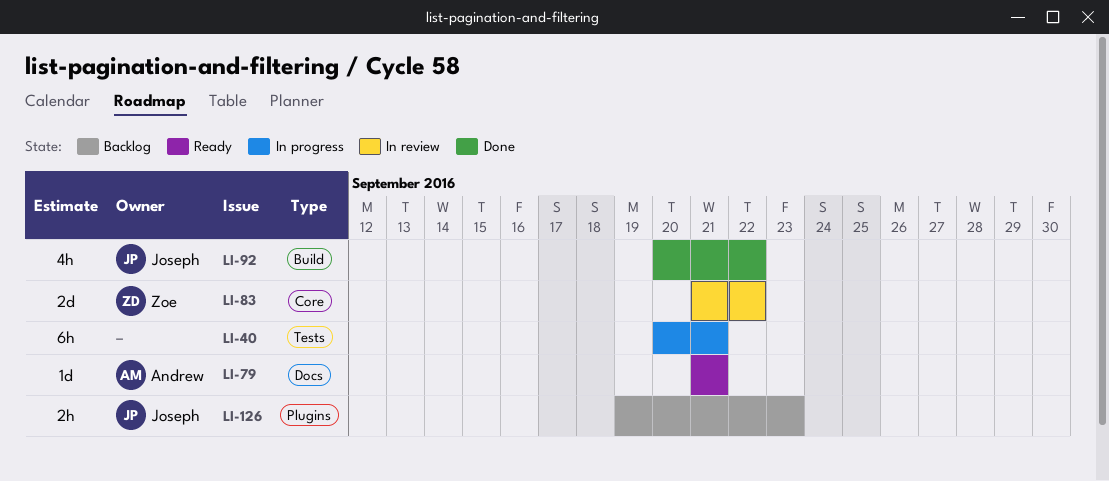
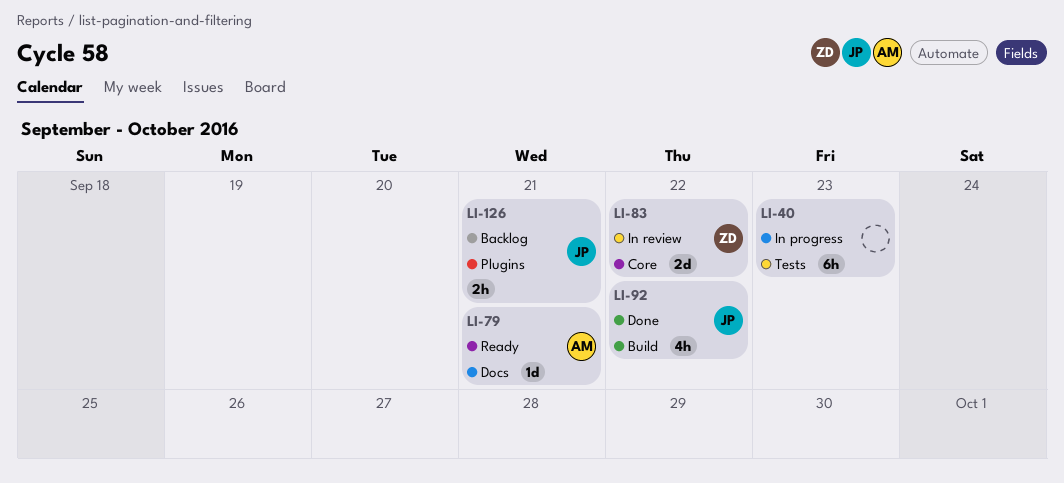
LI-40, due: Sep 21 -> Sep 23
LI-126, due: Sep 23 -> Sep 21

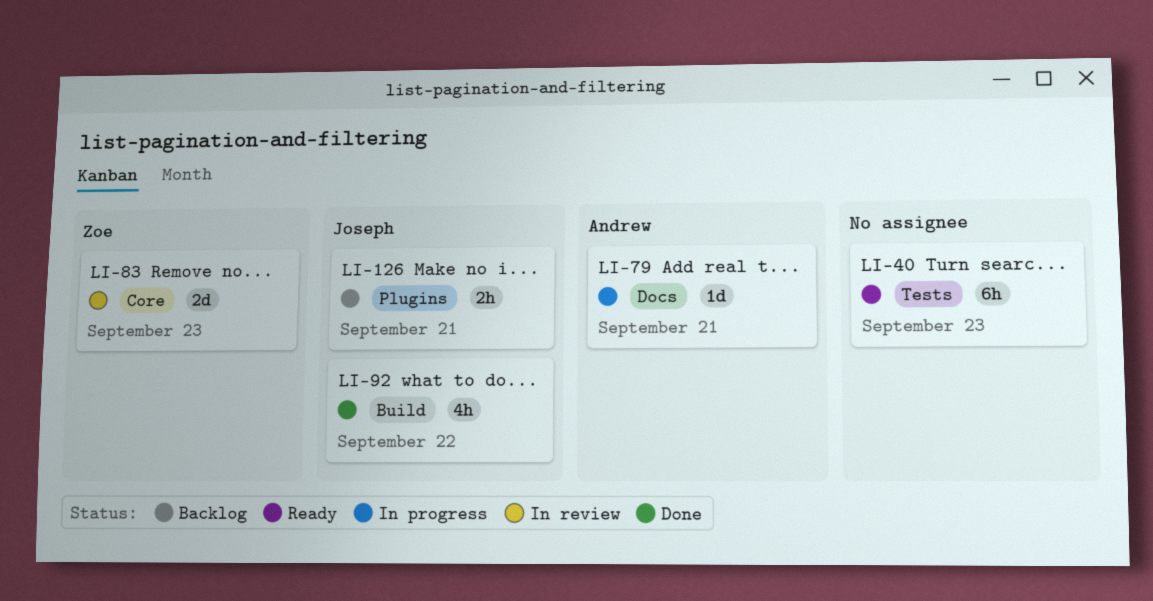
LI-40, status: In progress -> Ready
LI-79, status: Ready -> In progress
LI-83, due: Sep 22 -> Sep 23

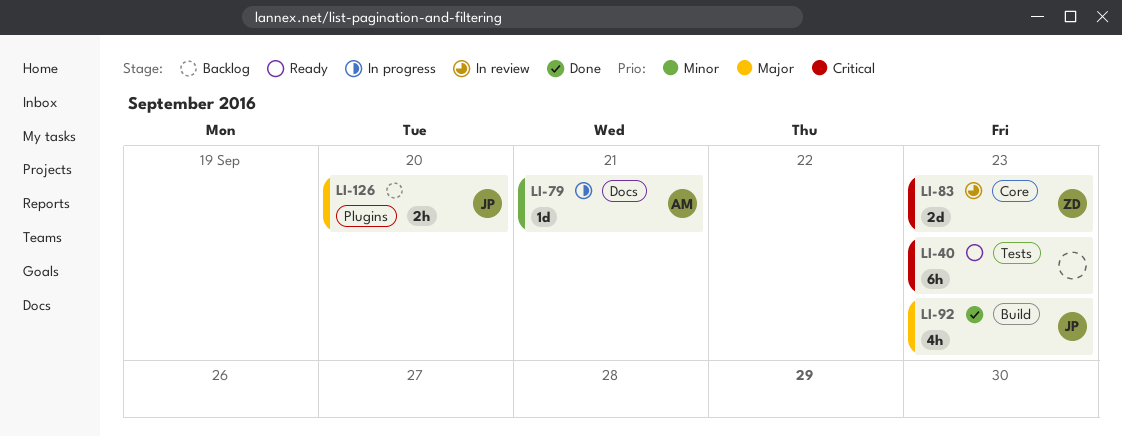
LI-92, due: Sep 22 -> Sep 23
LI-126, due: Sep 21 -> Sep 20

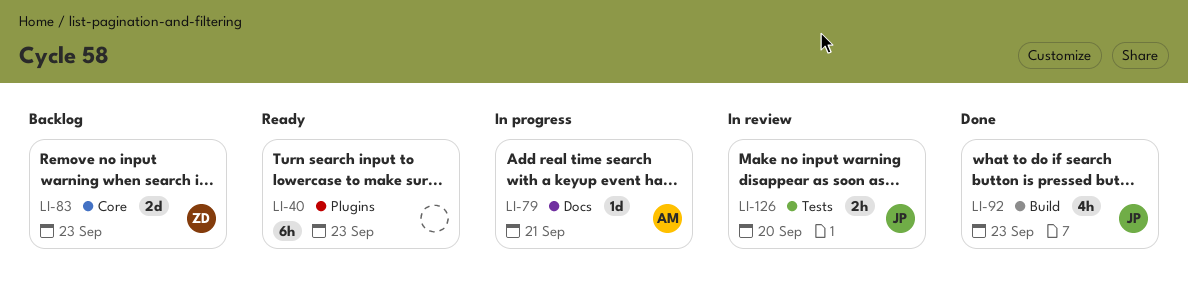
LI-40, label: Tests -> Plugins
LI-83, status: In review -> Backlog
LI-126, status: Backlog -> In review
LI-126, label: Plugins -> Tests

